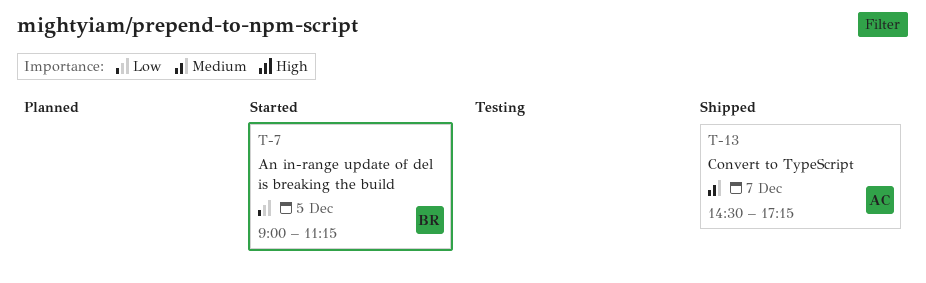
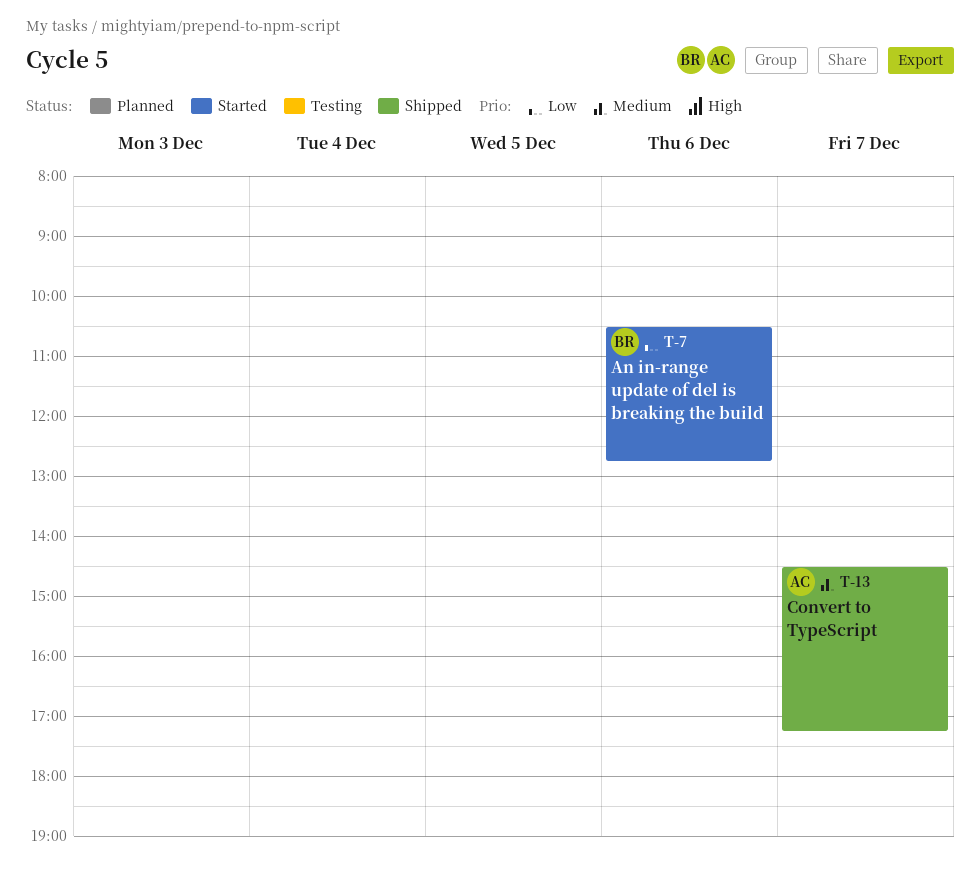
T-7, day: Dec 5 -> Dec 6
T-7, begins: 09:00 -> 10:30
T-7, ends: 11:15 -> 12:45

